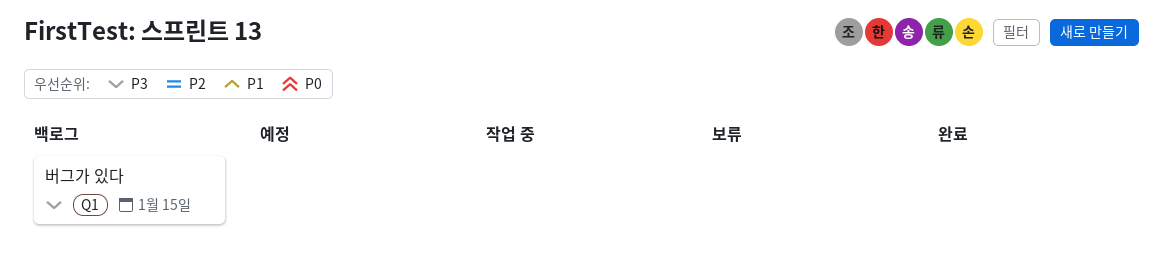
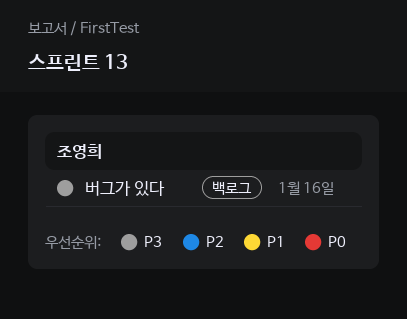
버그가 있다, due: Jan 15 -> Jan 16

